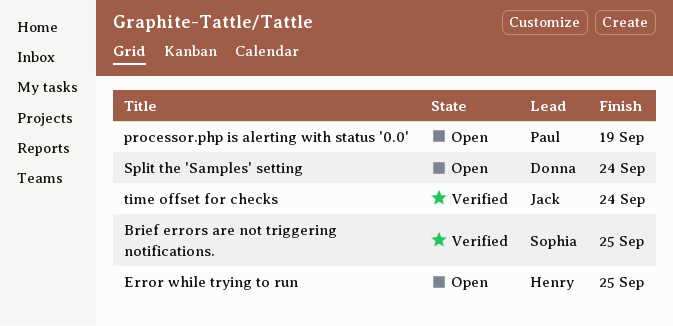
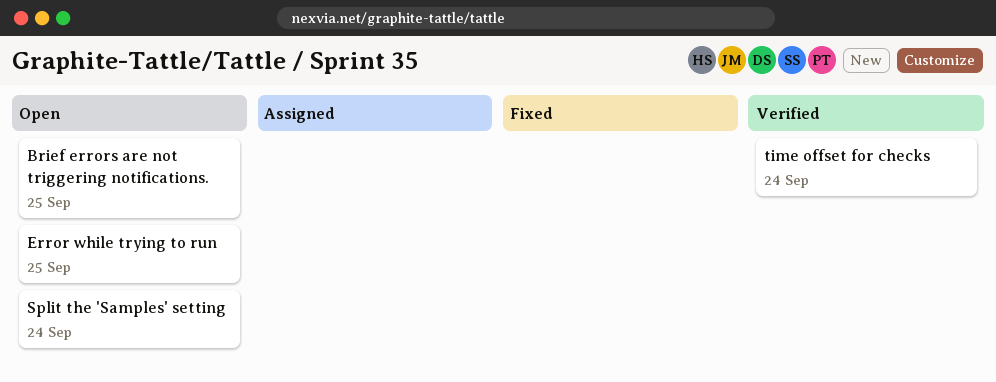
Brief errors are not triggering notifications., status: Verified -> Open
processor.php is alerting with status '0.0': present -> none

